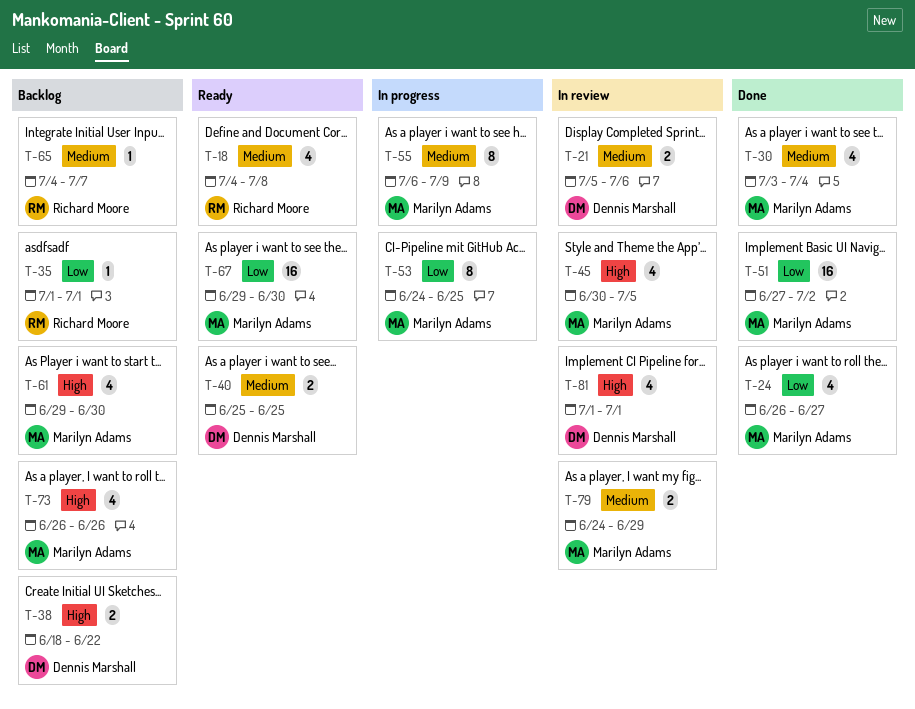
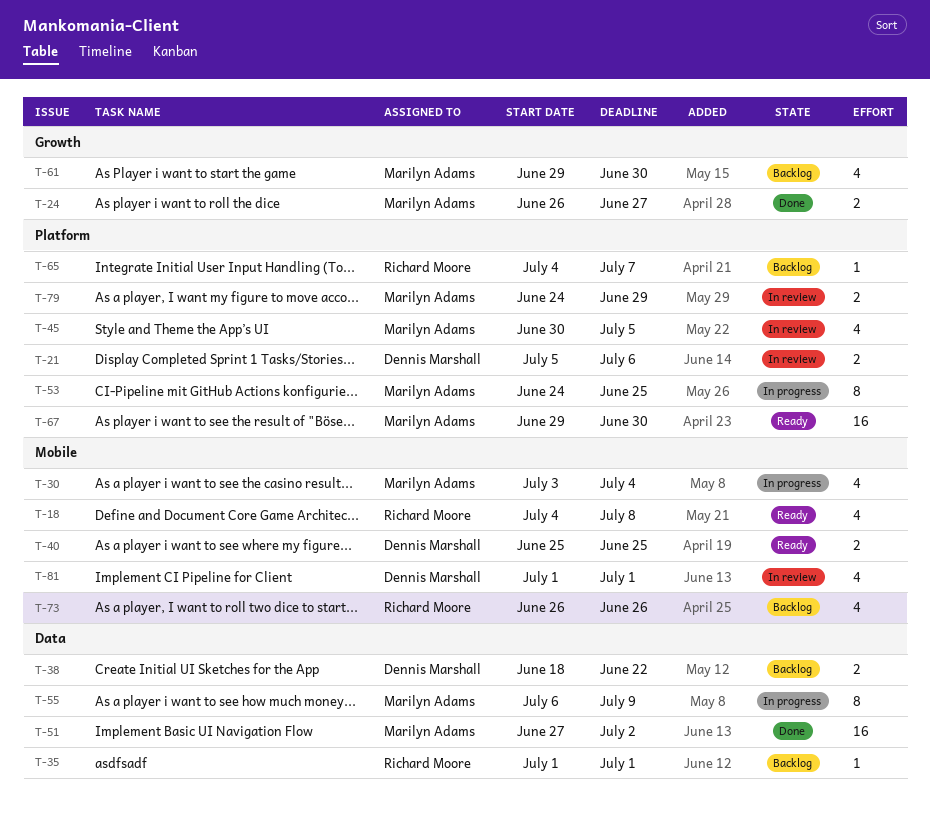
T-24, estimate: 4 -> 2
T-30, status: Done -> In progress
T-73, owner: Marilyn Adams -> Richard Moore

